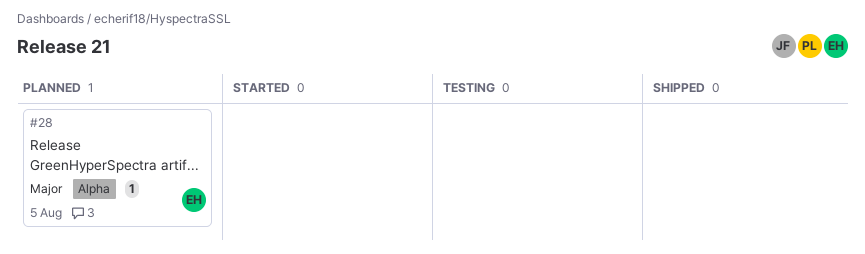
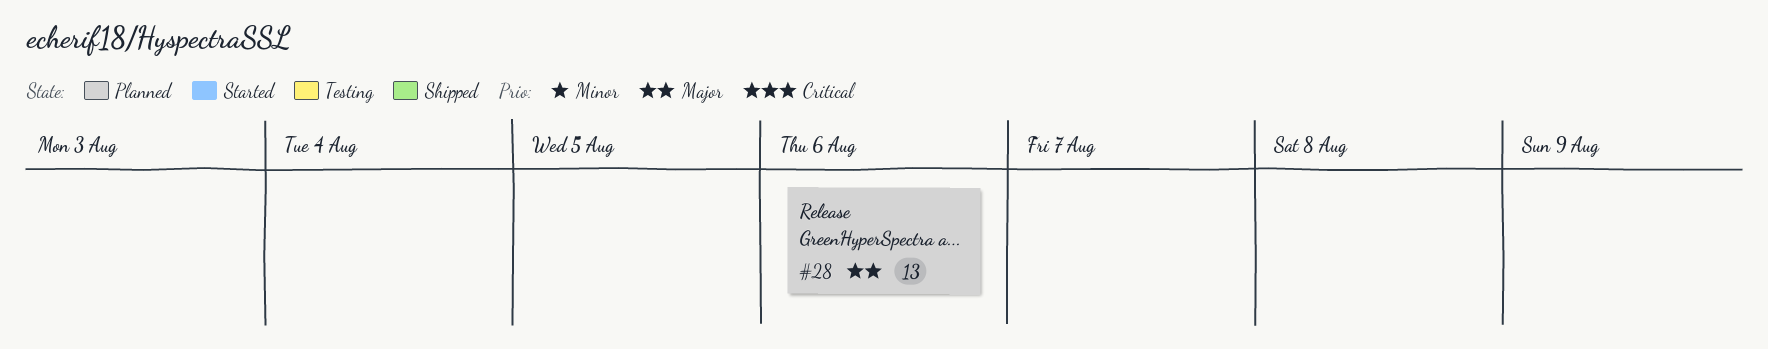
#28, estimate: 1 -> 13
#28, due: Aug 5 -> Aug 6

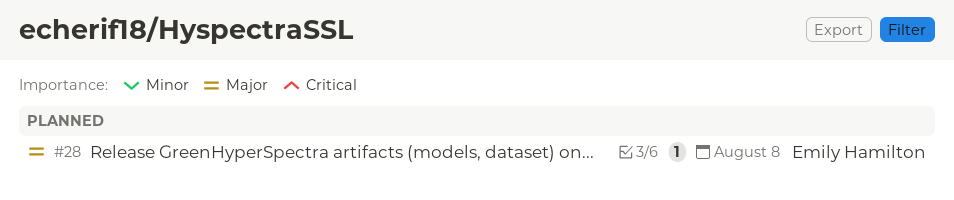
#28, estimate: 13 -> 1
#28, due: Aug 6 -> Aug 8

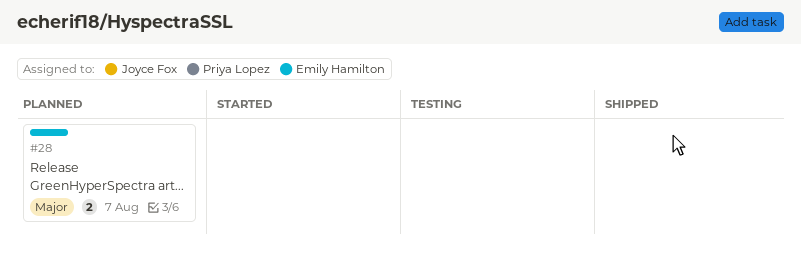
#28, estimate: 1 -> 2
#28, due: Aug 8 -> Aug 7

